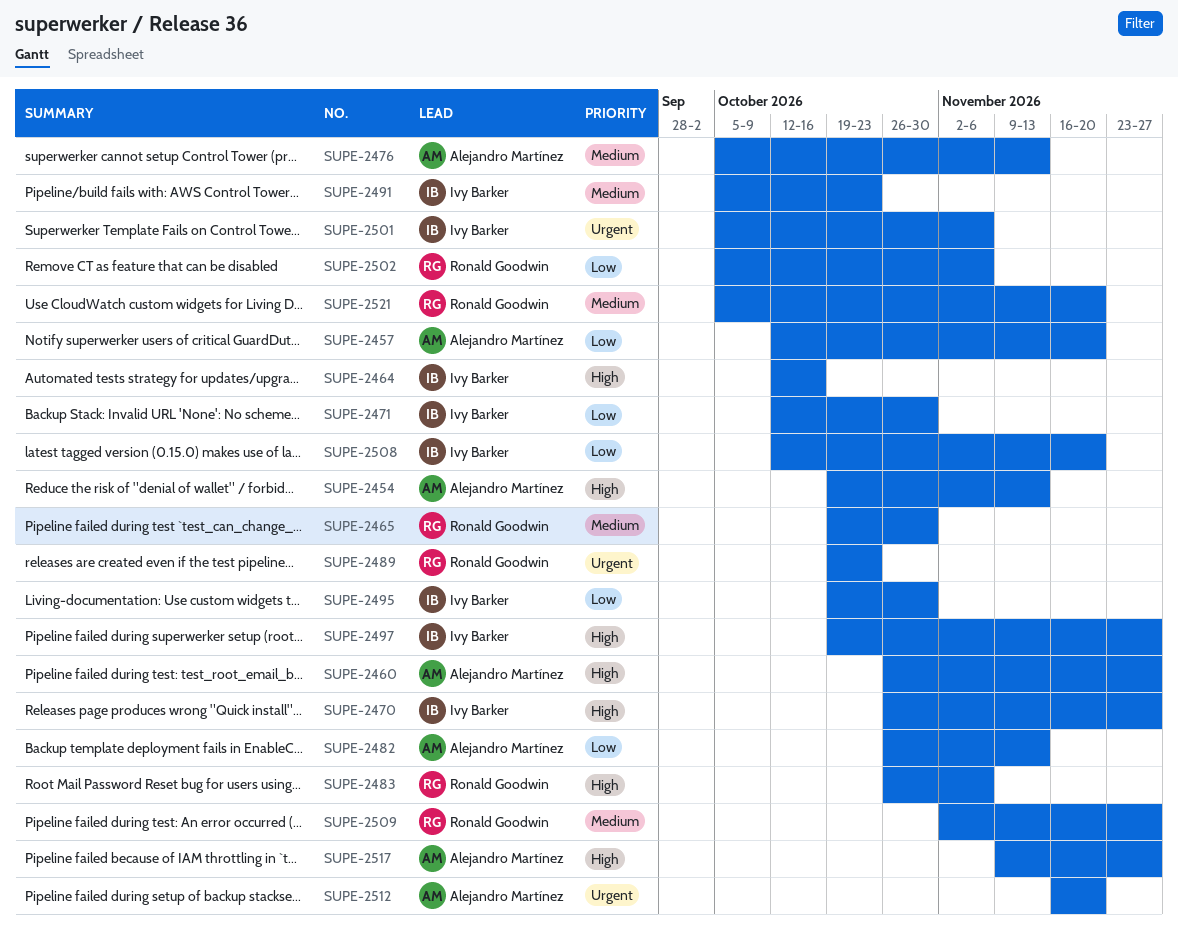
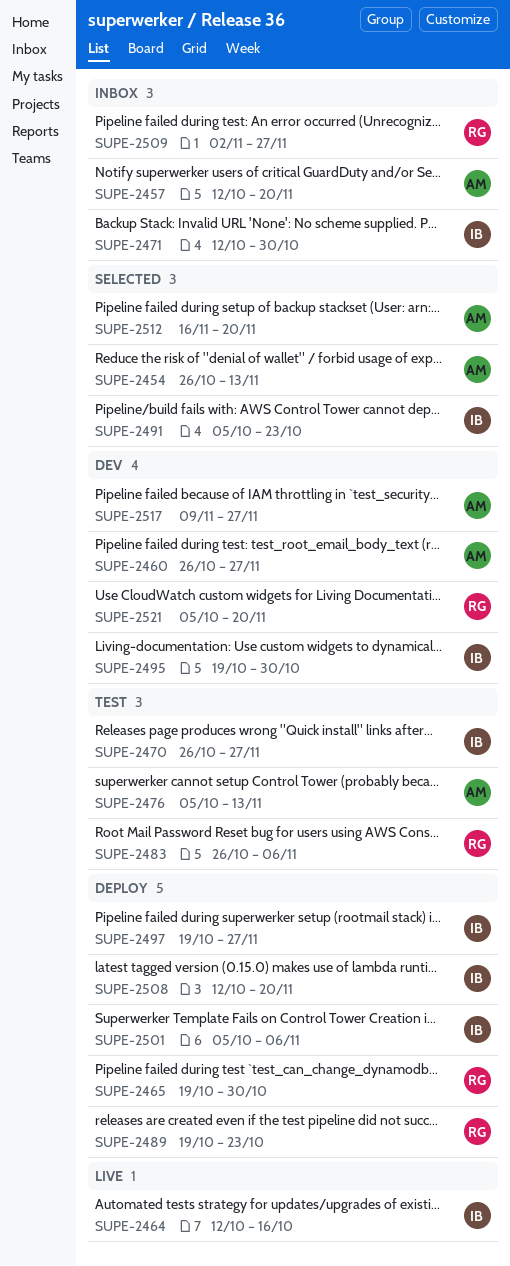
SUPE-2454, start: Oct 19 -> Oct 26
SUPE-2482: present -> none
SUPE-2502: present -> none

